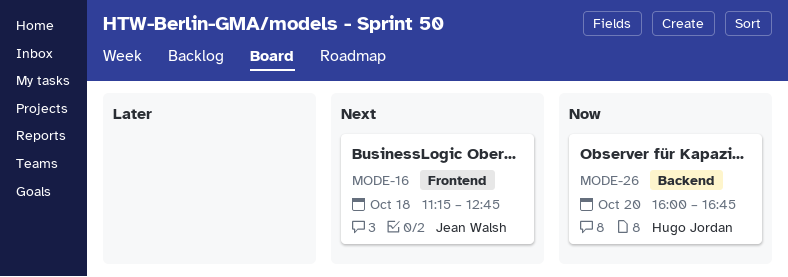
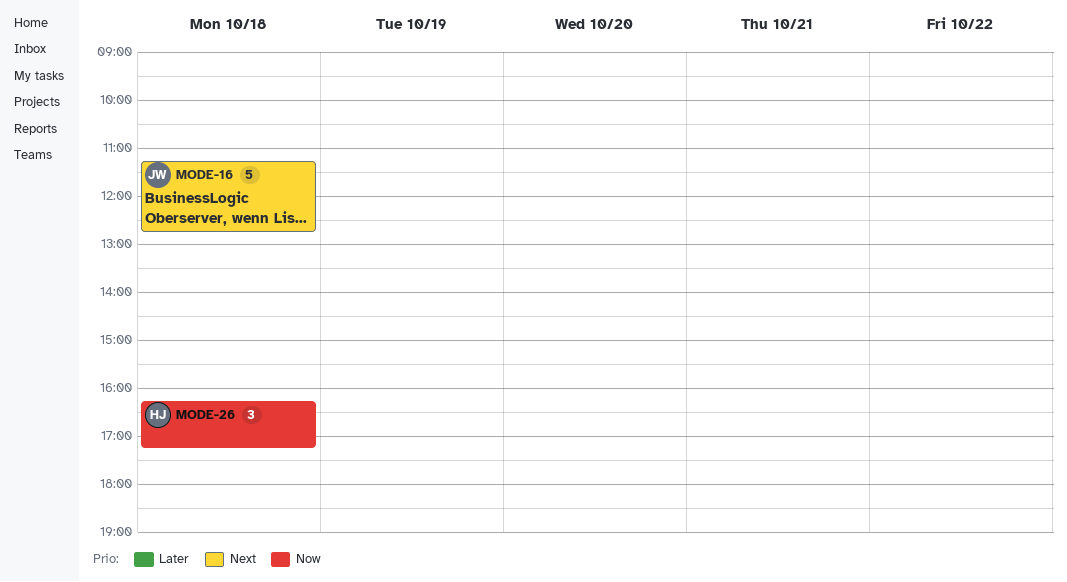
MODE-26, day: Oct 20 -> Oct 18
MODE-26, begins: 16:00 -> 16:15
MODE-26, ends: 16:45 -> 17:15

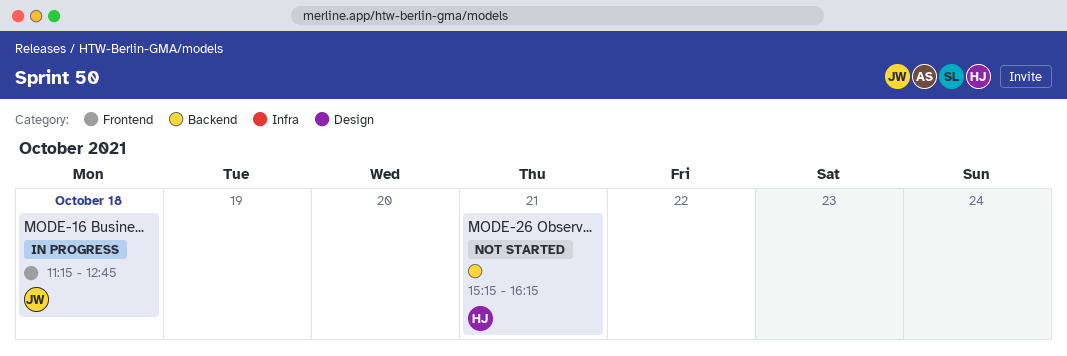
MODE-26, day: Oct 18 -> Oct 21
MODE-26, begins: 16:15 -> 15:15
MODE-26, ends: 17:15 -> 16:15

